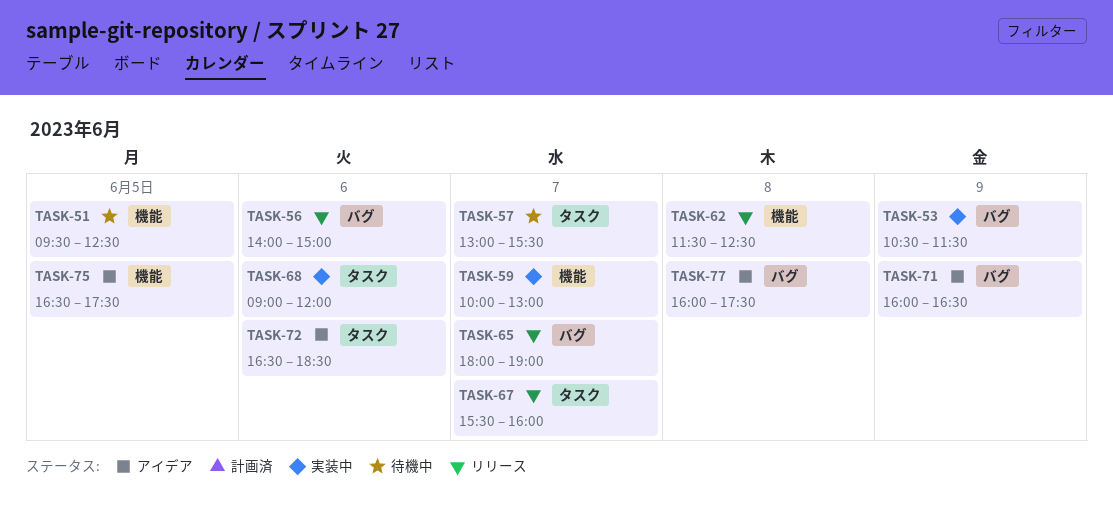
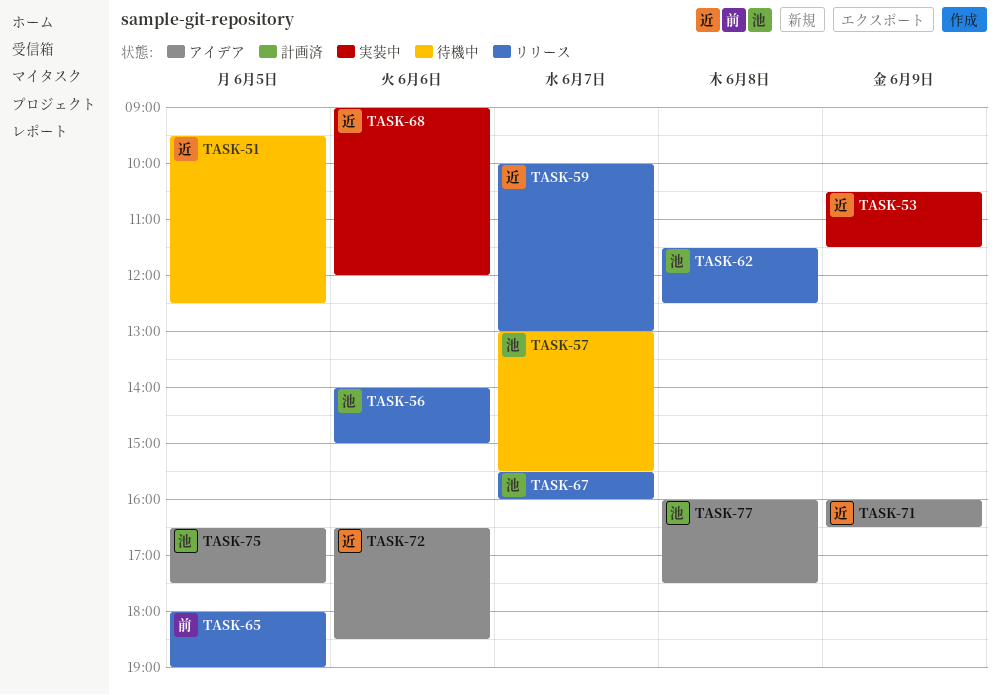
TASK-59, status: 実装中 -> リリース
TASK-65, day: Jun 7 -> Jun 5

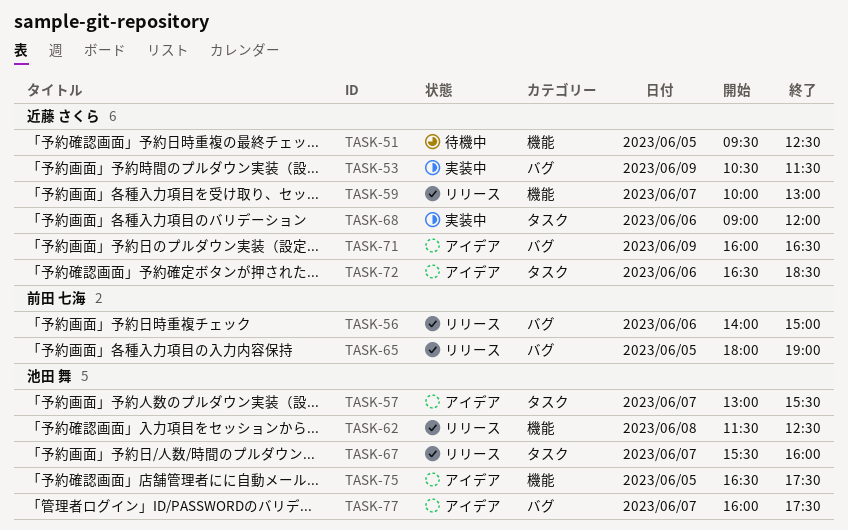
TASK-56, owner: 池田 舞 -> 前田 七海
TASK-57, status: 待機中 -> アイデア
TASK-77, day: Jun 8 -> Jun 7

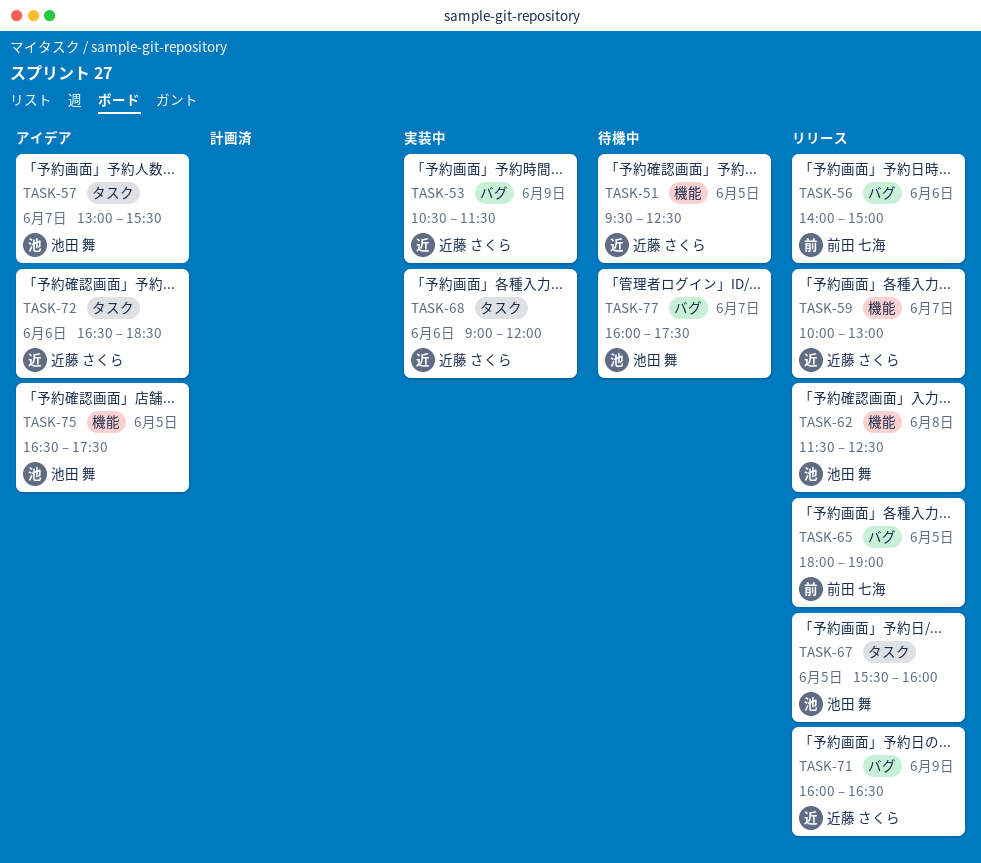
TASK-67, day: Jun 7 -> Jun 5
TASK-71, status: アイデア -> リリース
TASK-77, status: アイデア -> 待機中

